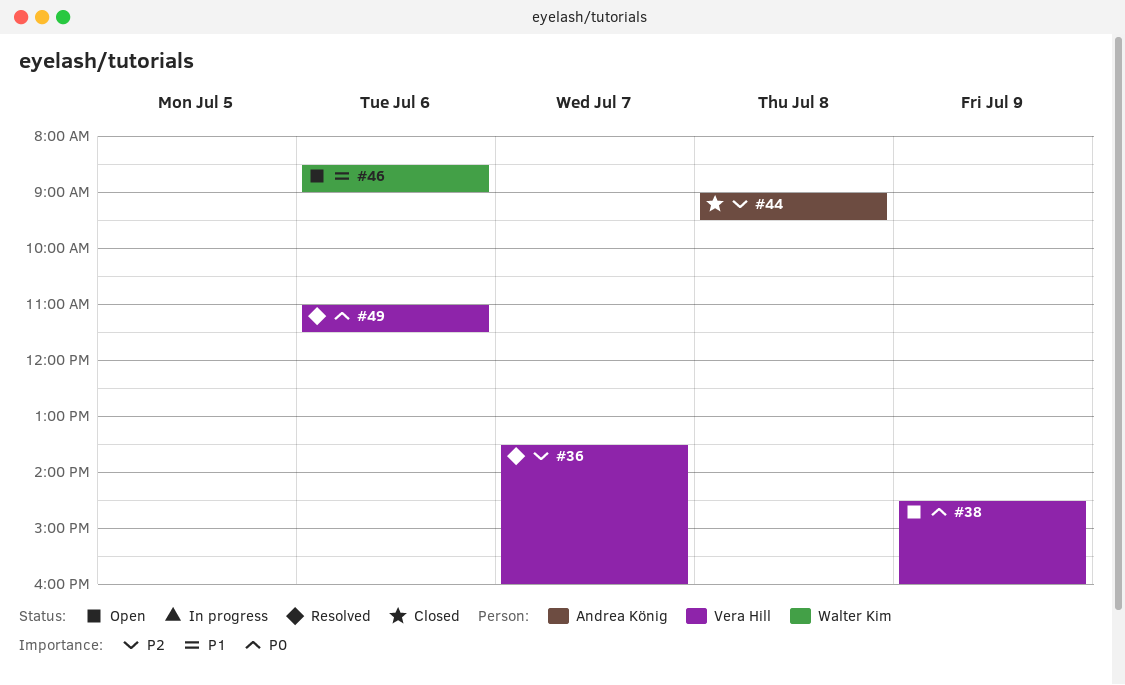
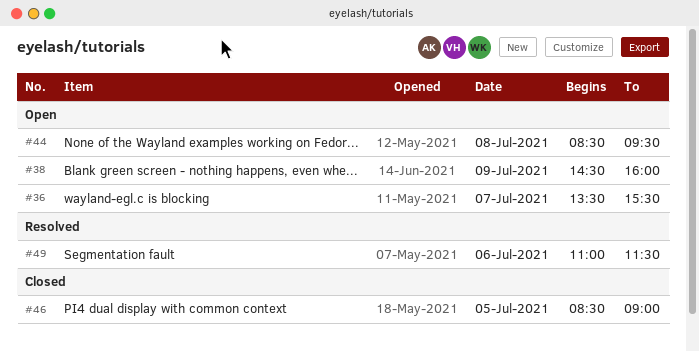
#36, status: Resolved -> Open
#36, ends: 16:00 -> 15:30
#44, status: Closed -> Open
#44, begins: 09:00 -> 08:30
#46, status: Open -> Closed
#46, day: Jul 6 -> Jul 5

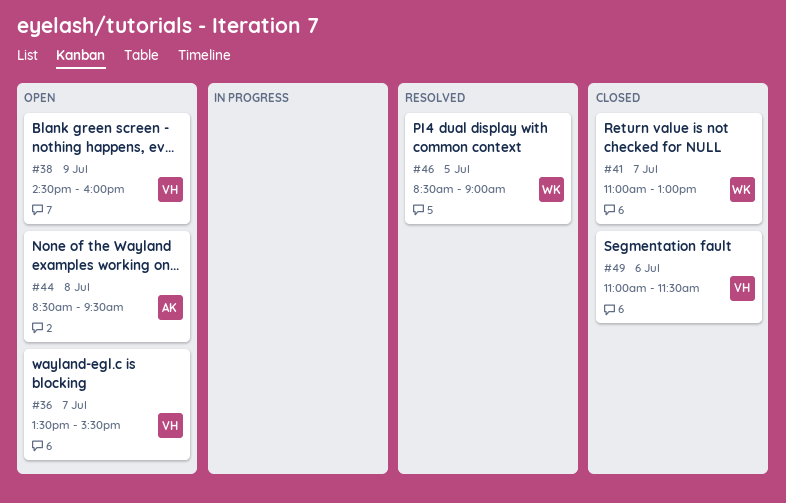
#41: none -> present
#46, status: Closed -> Resolved
#49, status: Resolved -> Closed

